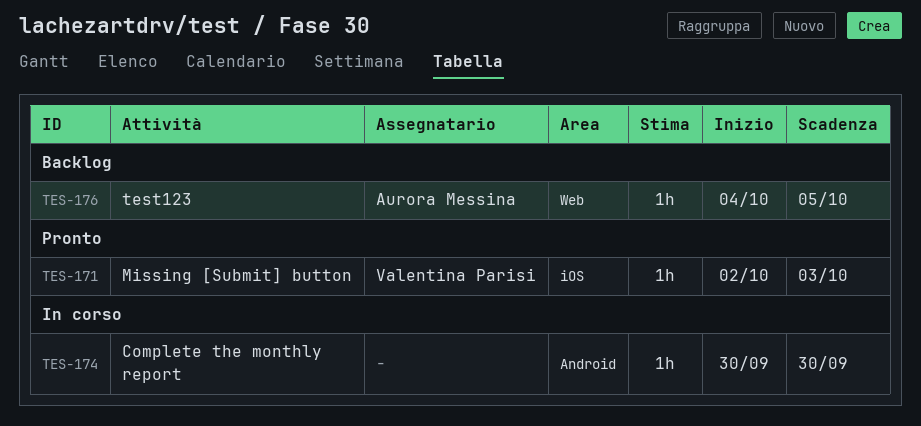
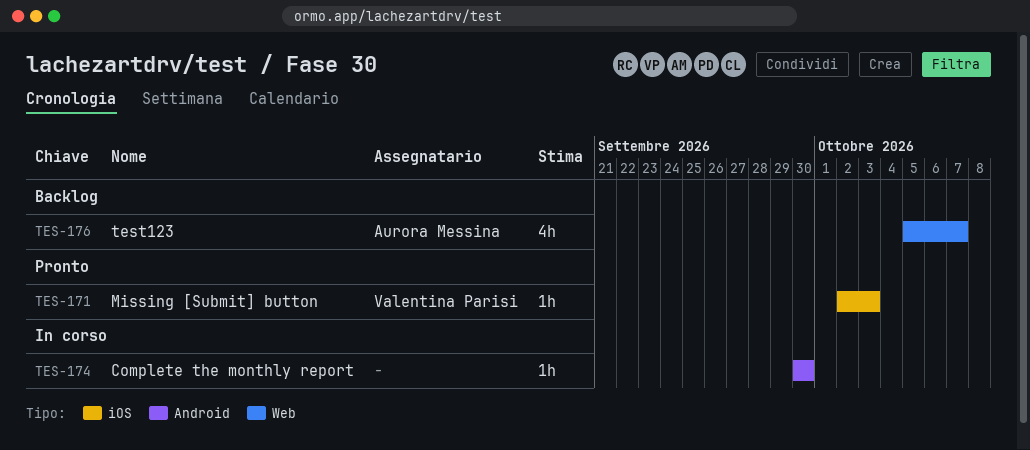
TES-176, estimate: 1h -> 4h
TES-176, start: Oct 4 -> Oct 5
TES-176, due: Oct 5 -> Oct 7

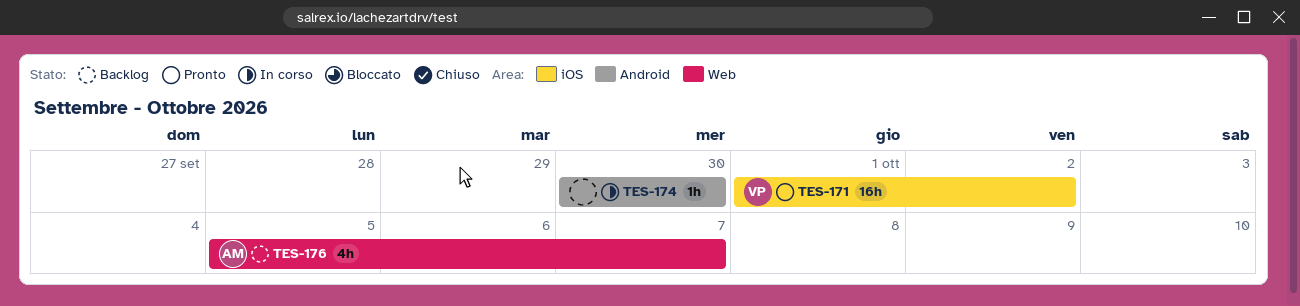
TES-171, estimate: 1h -> 16h
TES-171, start: Oct 2 -> Oct 1
TES-171, due: Oct 3 -> Oct 2

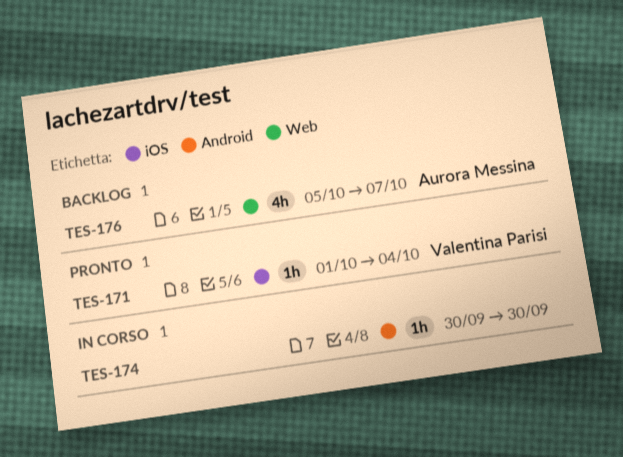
TES-171, estimate: 16h -> 1h
TES-171, due: Oct 2 -> Oct 4

